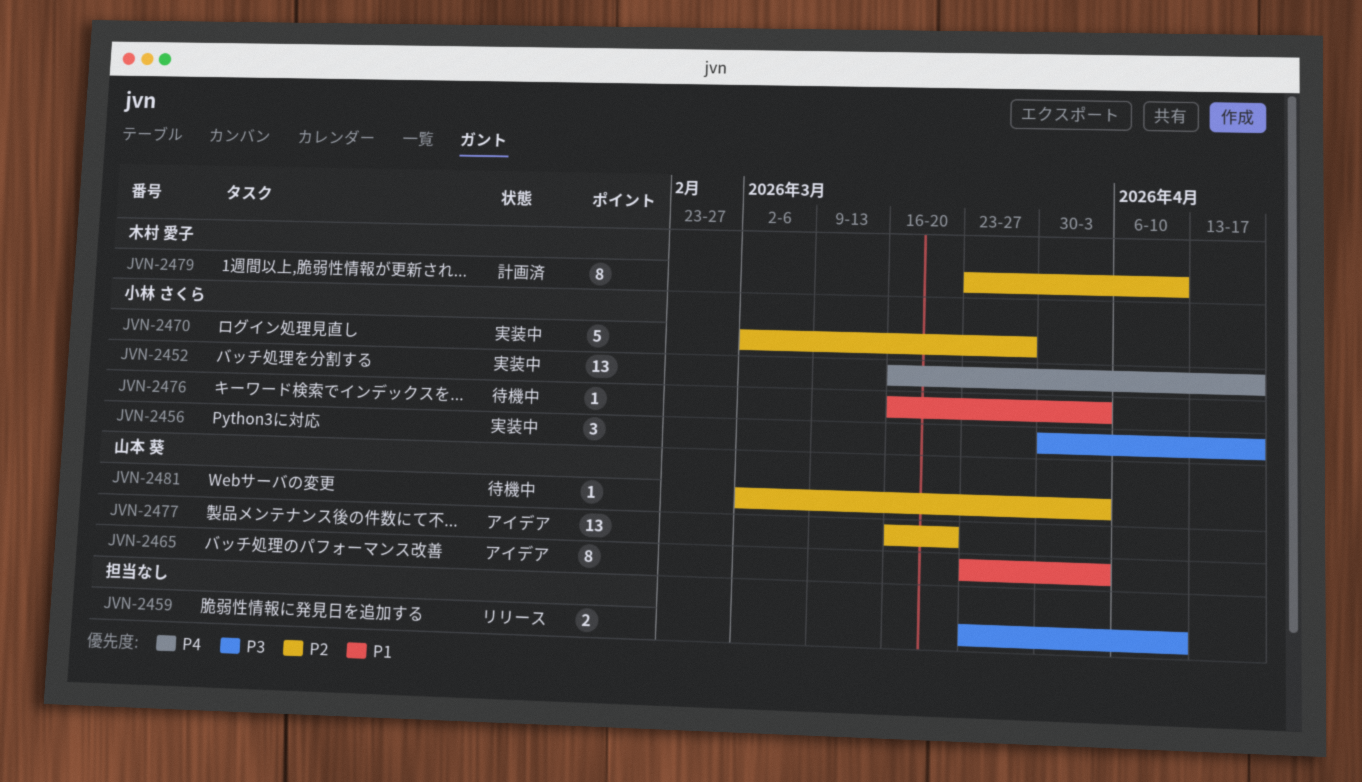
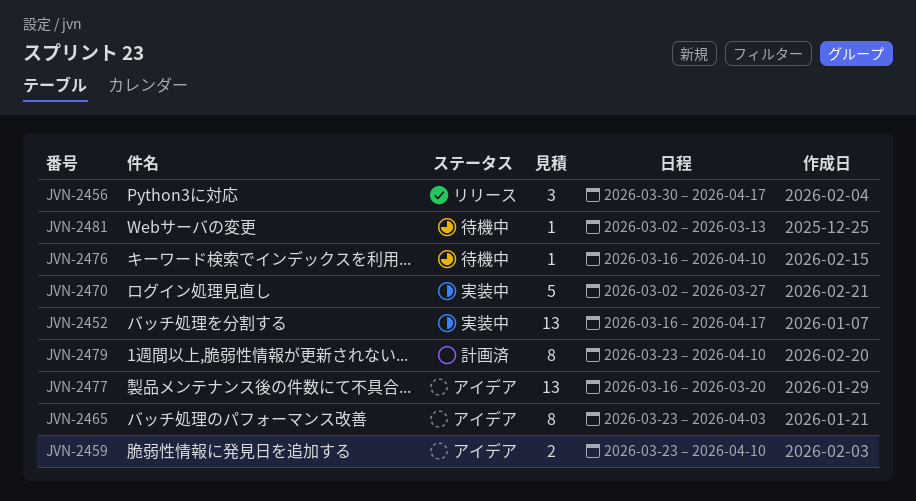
JVN-2456, status: 実装中 -> リリース
JVN-2459, status: リリース -> アイデア
JVN-2476, due: Apr 3 -> Apr 10
JVN-2481, due: Apr 3 -> Mar 13

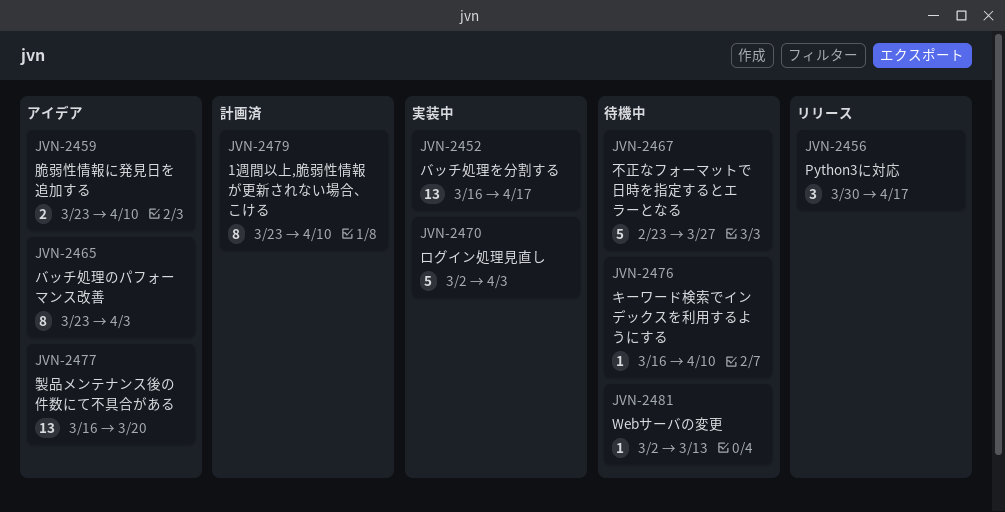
JVN-2467: none -> present
JVN-2470, due: Mar 27 -> Apr 3

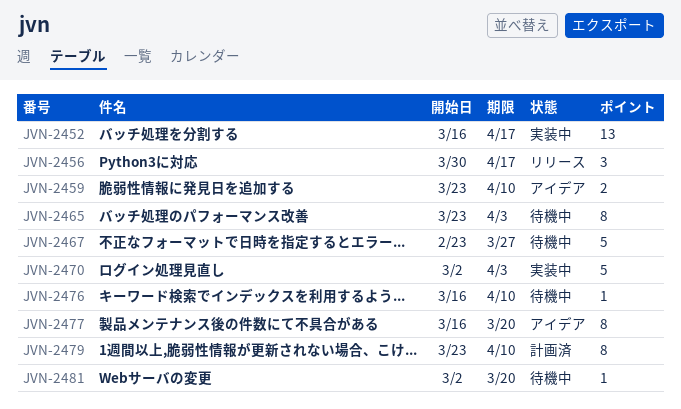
JVN-2465, status: アイデア -> 待機中
JVN-2477, estimate: 13 -> 8
JVN-2481, due: Mar 13 -> Mar 20

